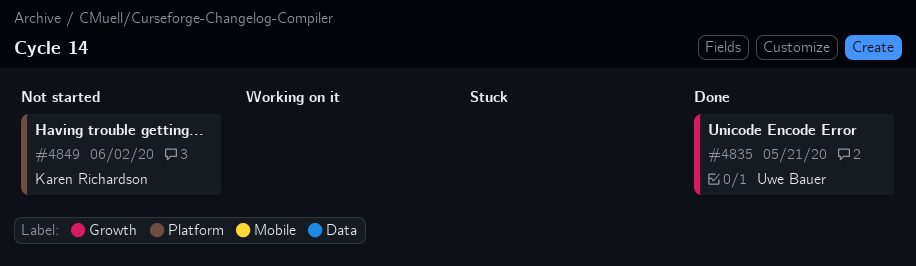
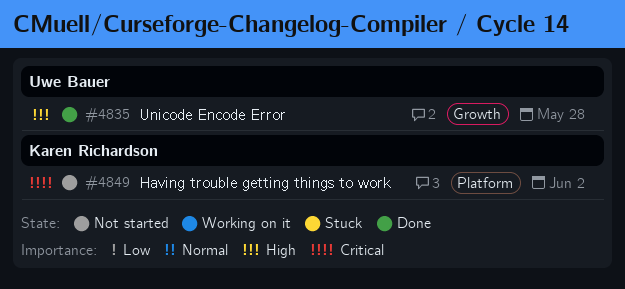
#4835, due: May 21 -> May 28

